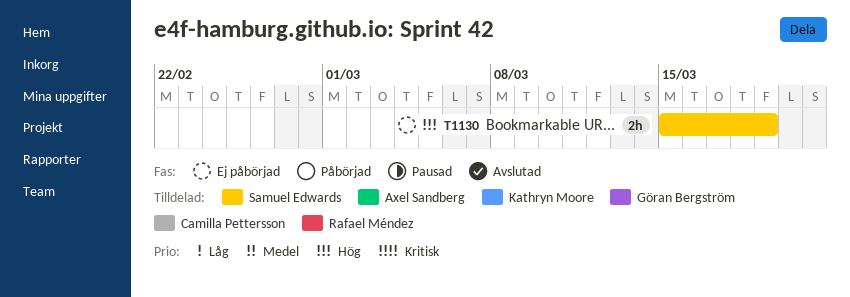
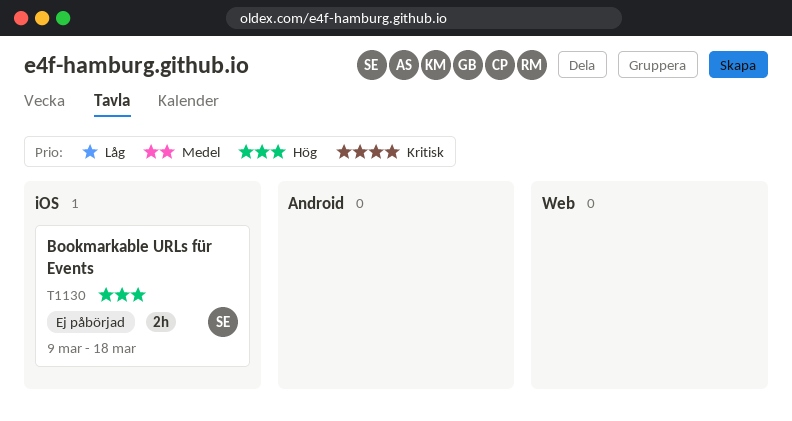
T1130, start: Mar 15 -> Mar 9
T1130, due: Mar 19 -> Mar 18

